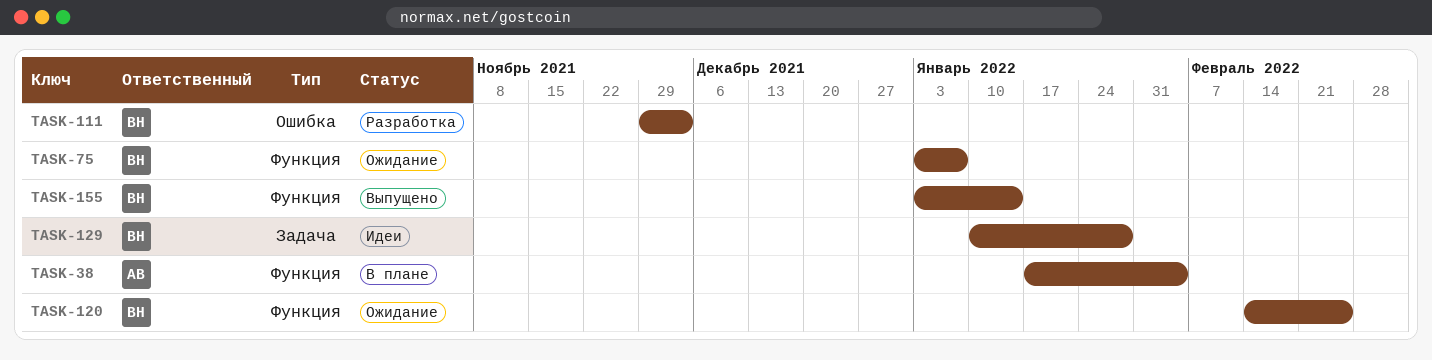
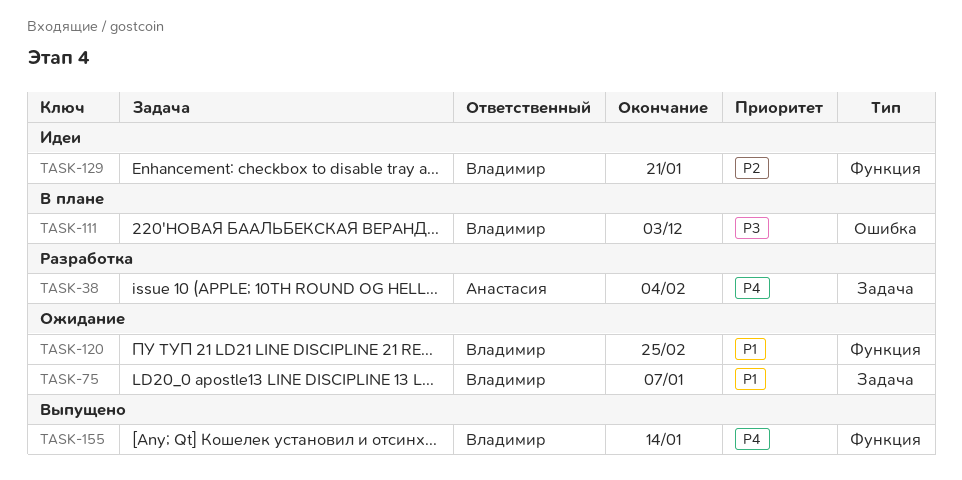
TASK-38, status: В плане -> Разработка
TASK-38, label: Функция -> Задача
TASK-75, label: Функция -> Задача
TASK-111, status: Разработка -> В плане
TASK-129, label: Задача -> Функция
TASK-129, due: Jan 28 -> Jan 21

